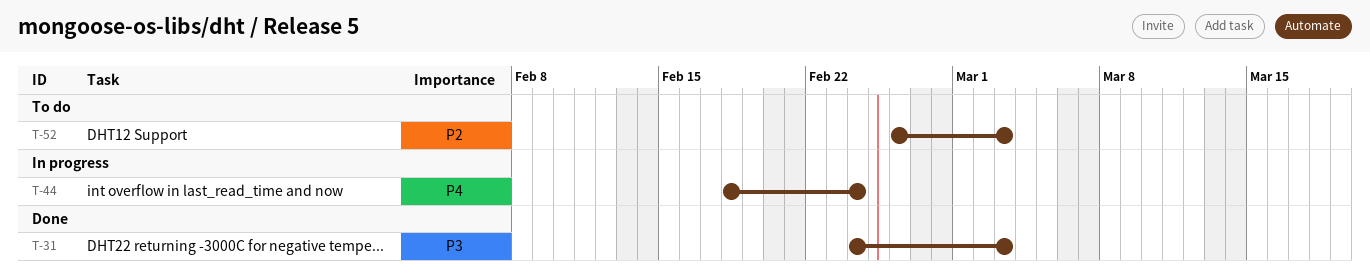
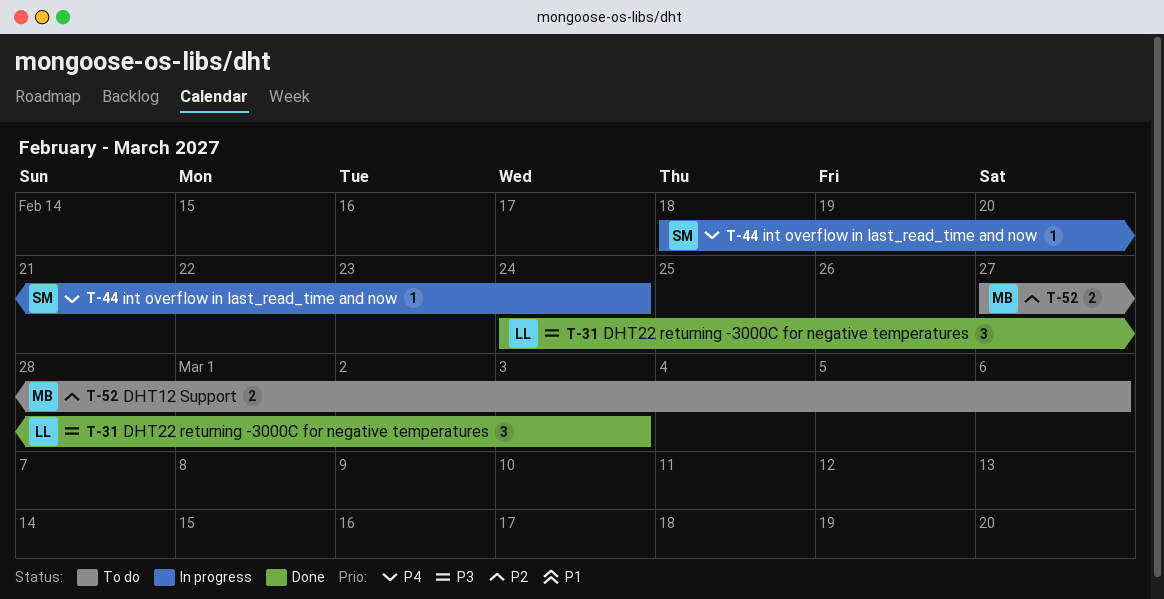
T-52, start: Feb 26 -> Feb 27
T-52, due: Mar 3 -> Mar 6

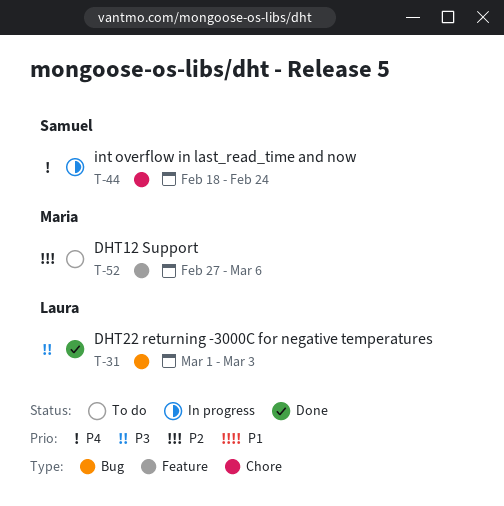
T-31, start: Feb 24 -> Mar 1

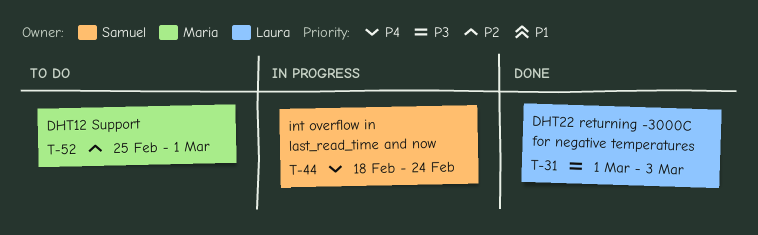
T-52, start: Feb 27 -> Feb 25
T-52, due: Mar 6 -> Mar 1

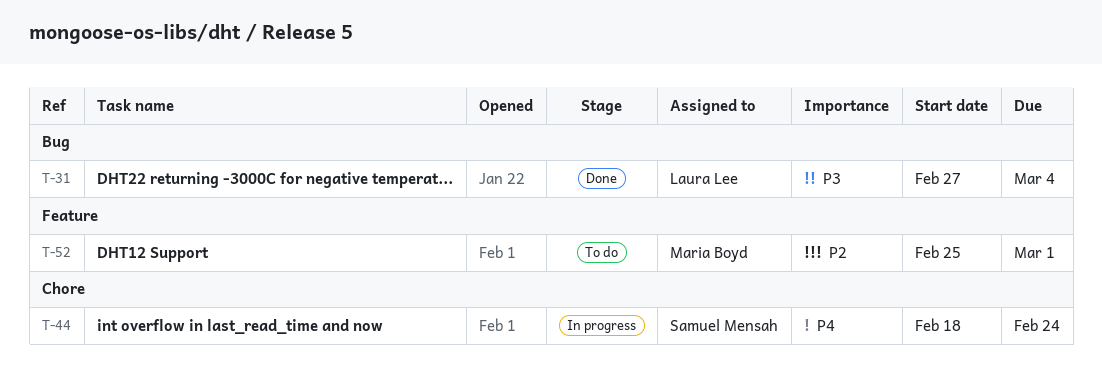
T-31, start: Mar 1 -> Feb 27
T-31, due: Mar 3 -> Mar 4

